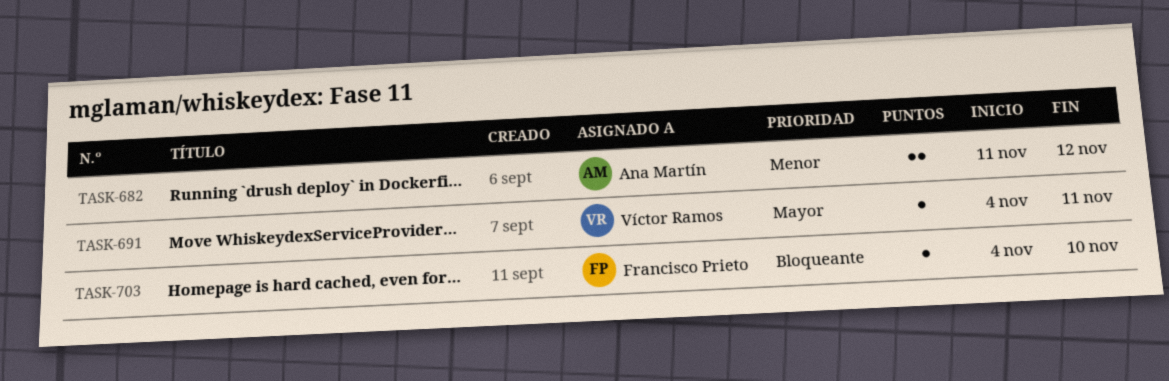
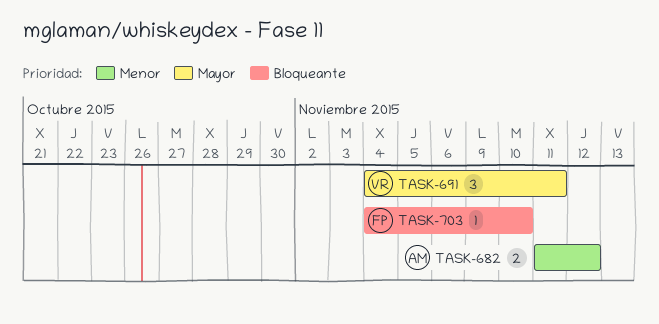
TASK-691, estimate: 1 -> 3

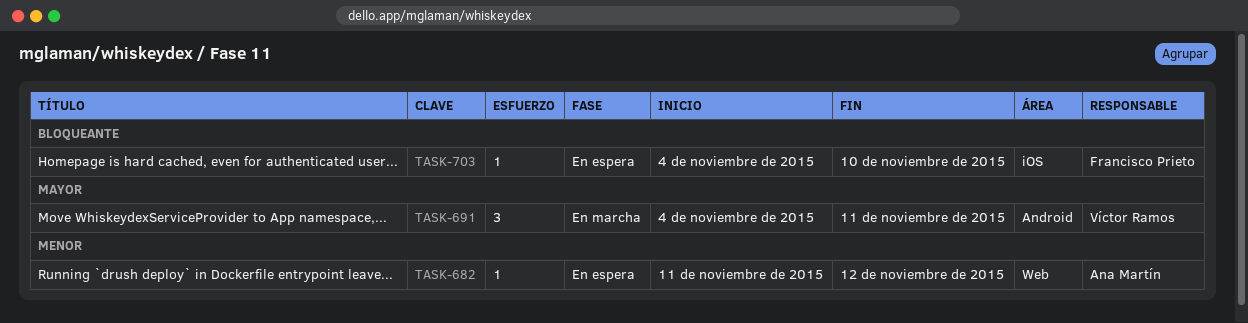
TASK-682, estimate: 2 -> 1

